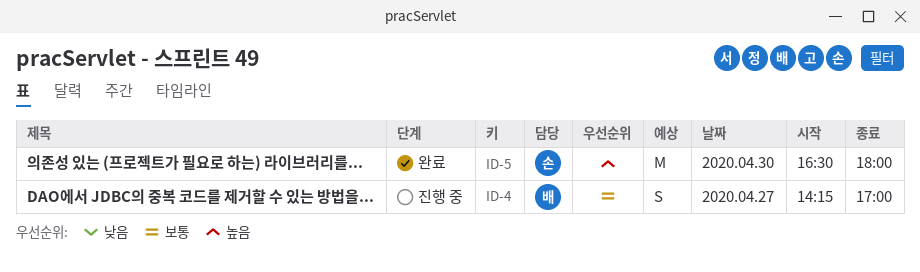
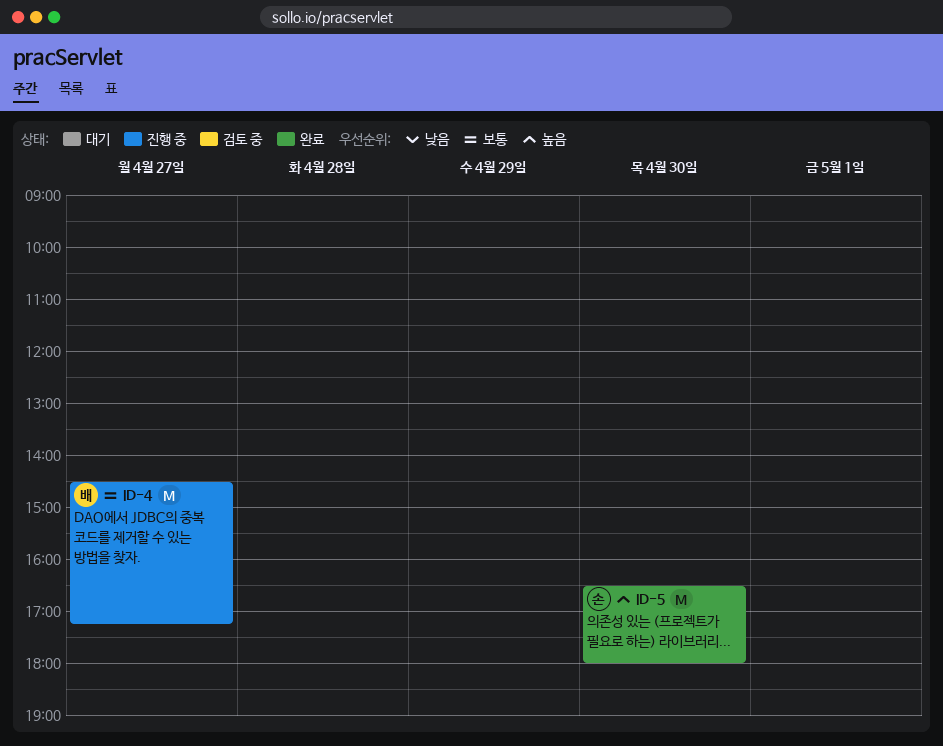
ID-4, estimate: S -> M
ID-4, begins: 14:15 -> 14:30
ID-4, ends: 17:00 -> 17:15

